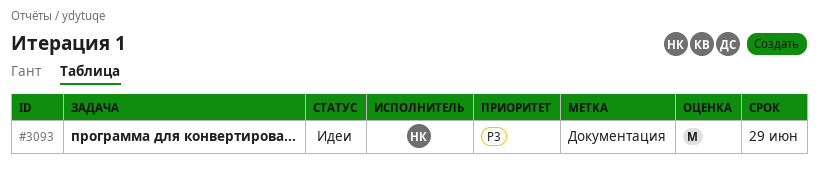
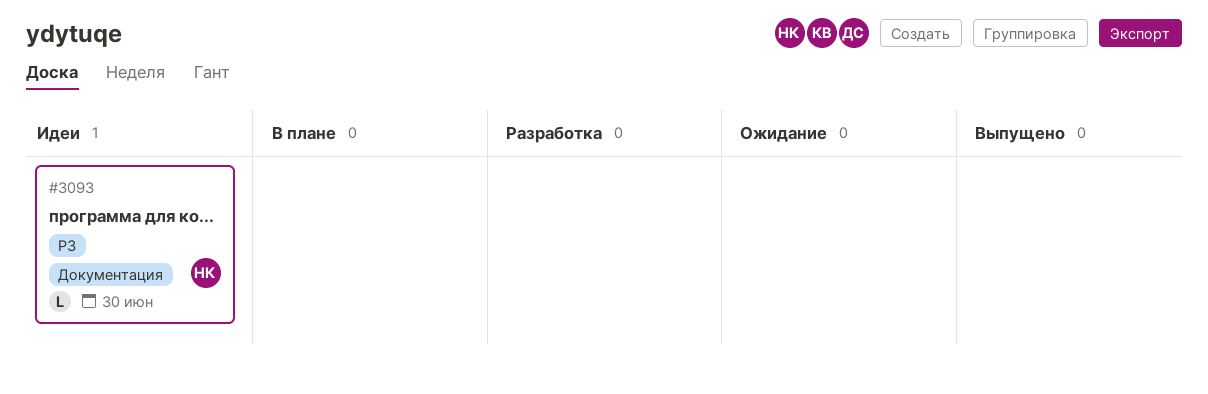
#3093, estimate: M -> L
#3093, due: Jun 29 -> Jun 30

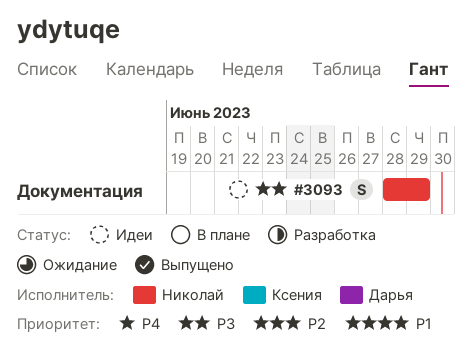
#3093, estimate: L -> S
#3093, due: Jun 30 -> Jun 29

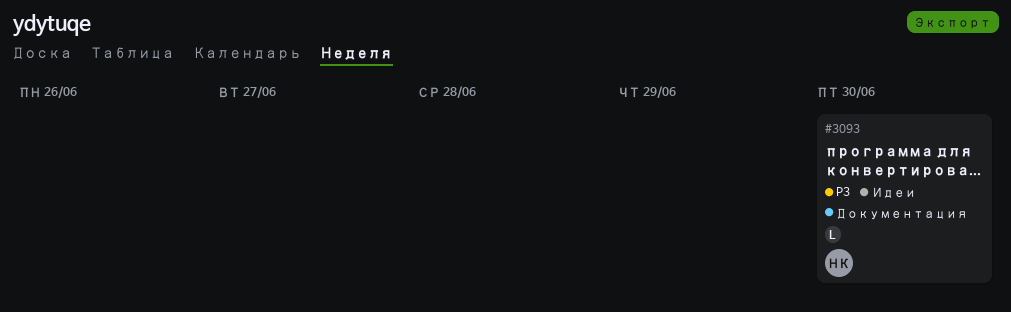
#3093, estimate: S -> L
#3093, due: Jun 29 -> Jun 30

